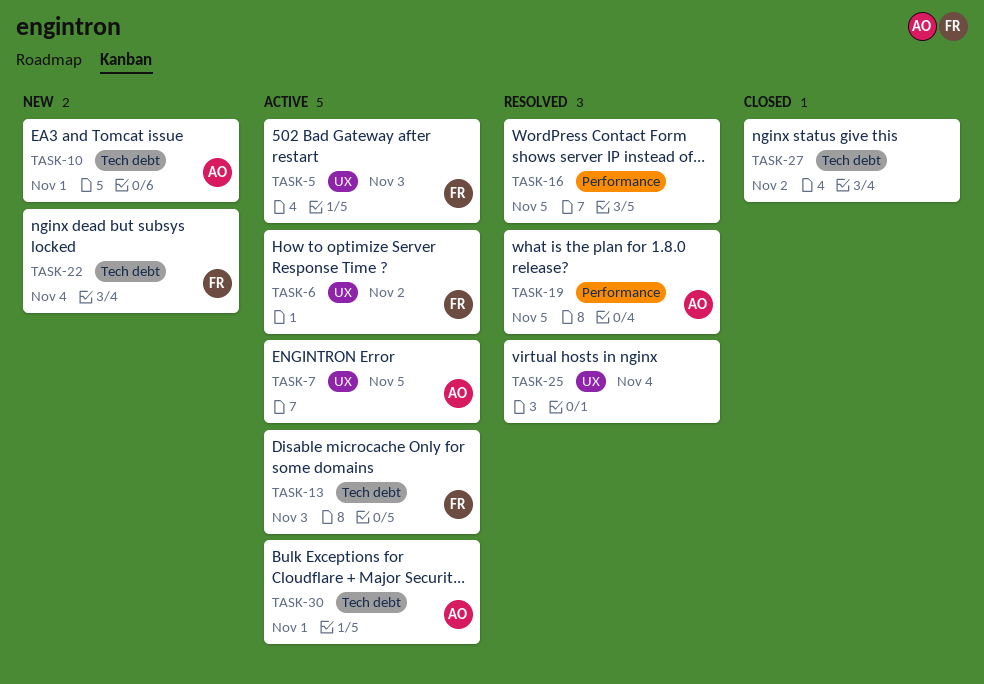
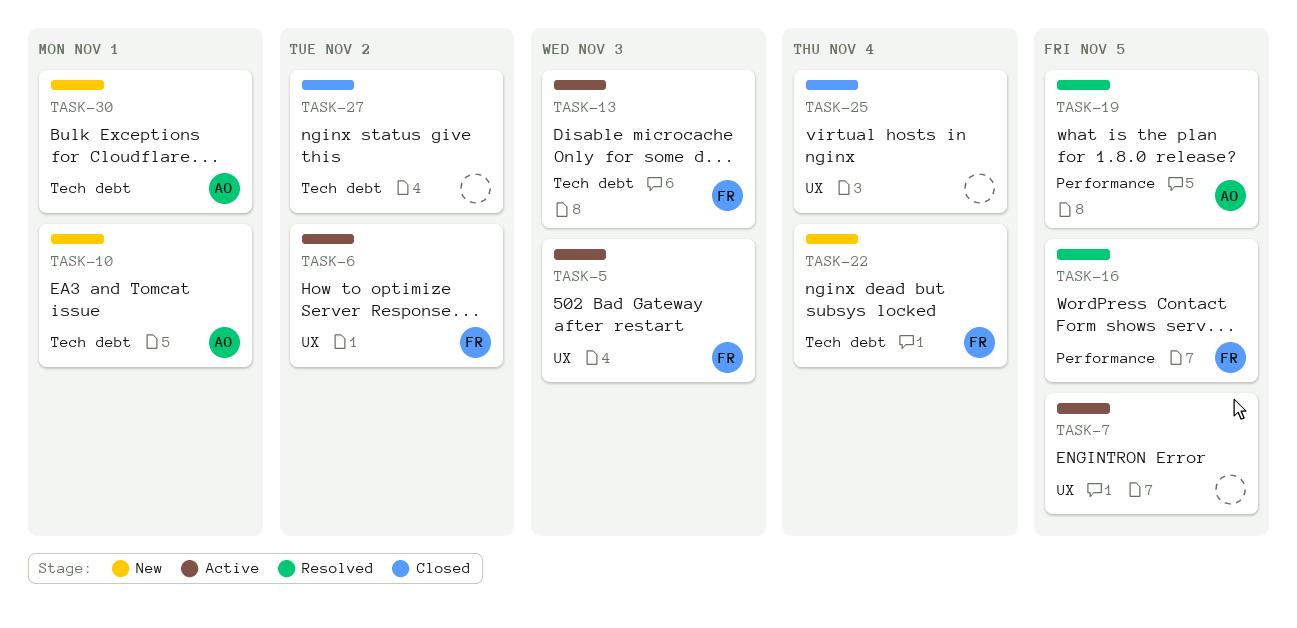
TASK-7, owner: AO -> none
TASK-16, owner: none -> FR
TASK-25, status: Resolved -> Closed
TASK-30, status: Active -> New

